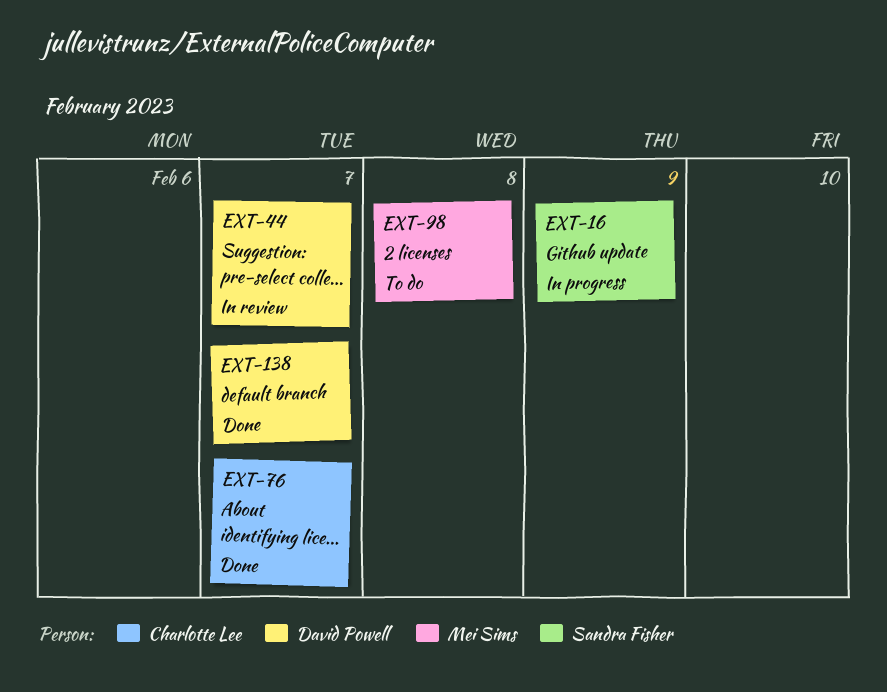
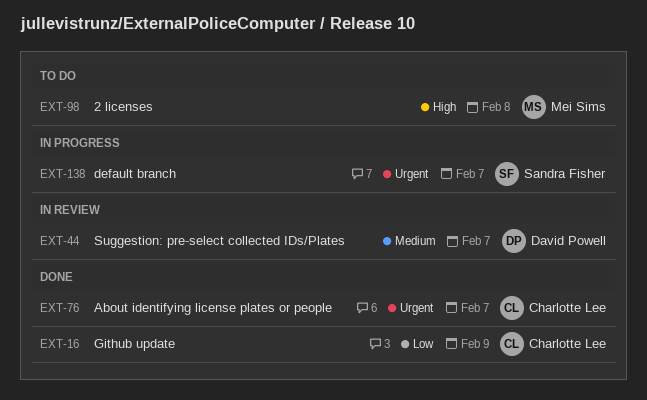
EXT-16, status: In progress -> Done
EXT-16, owner: Sandra Fisher -> Charlotte Lee
EXT-138, status: Done -> In progress
EXT-138, owner: David Powell -> Sandra Fisher

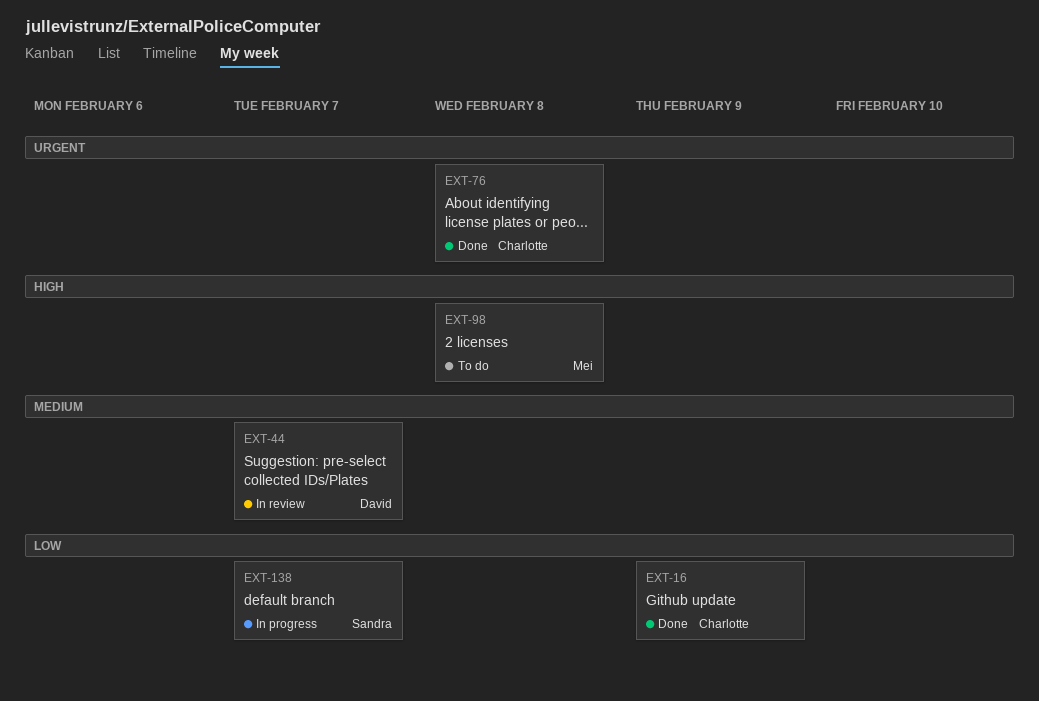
EXT-76, due: Feb 7 -> Feb 8
EXT-138, priority: Urgent -> Low

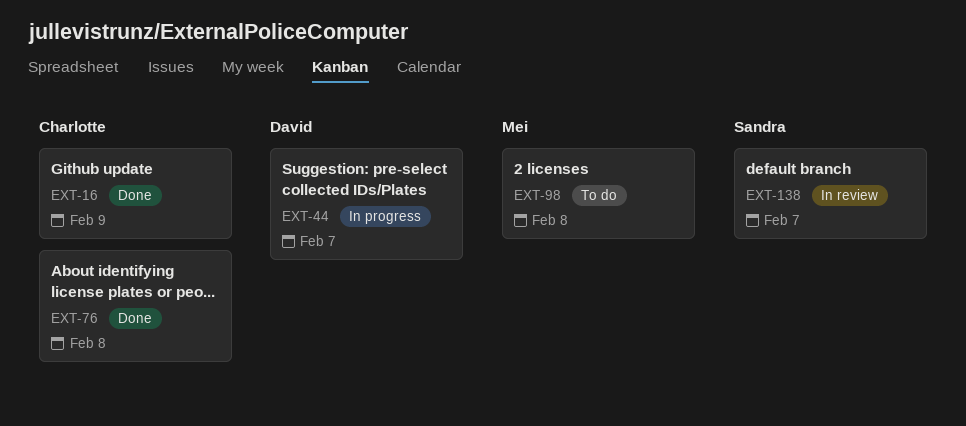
EXT-44, status: In review -> In progress
EXT-138, status: In progress -> In review

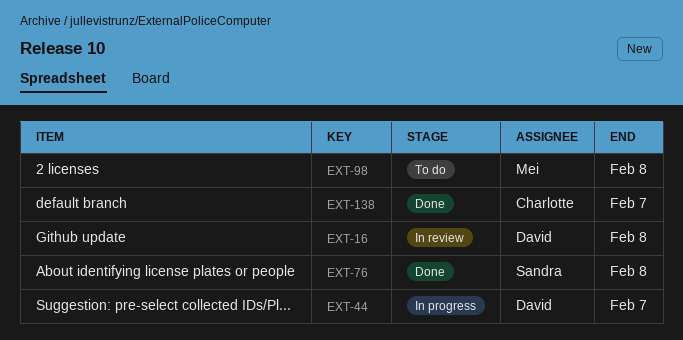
EXT-16, status: Done -> In review
EXT-16, owner: Charlotte -> David
EXT-16, due: Feb 9 -> Feb 8
EXT-76, owner: Charlotte -> Sandra
EXT-138, status: In review -> Done
EXT-138, owner: Sandra -> Charlotte

